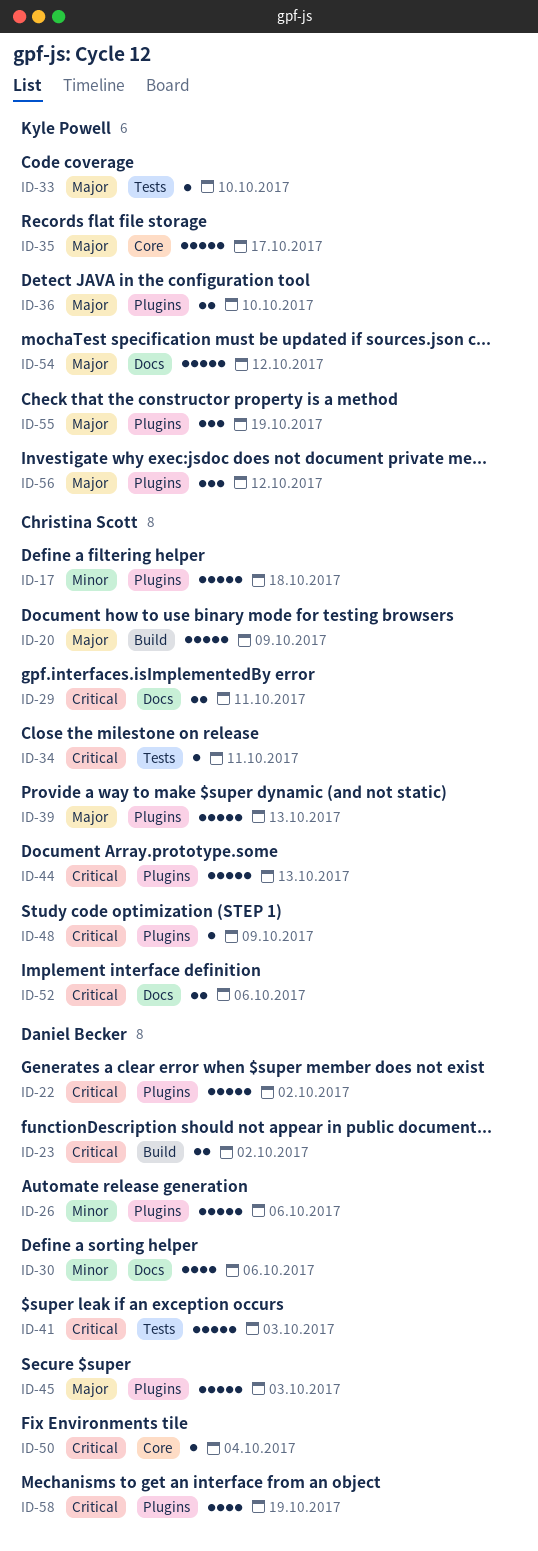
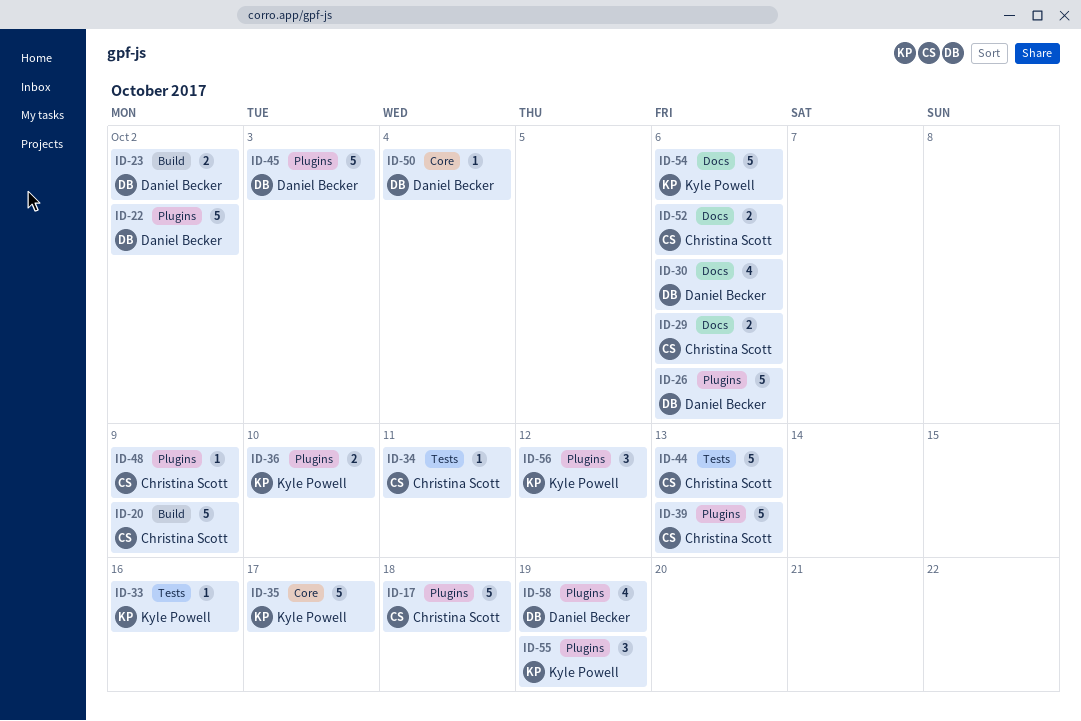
ID-29, due: Oct 11 -> Oct 6
ID-33, due: Oct 10 -> Oct 16
ID-41: present -> none
ID-44, label: Plugins -> Tests
ID-54, due: Oct 12 -> Oct 6

